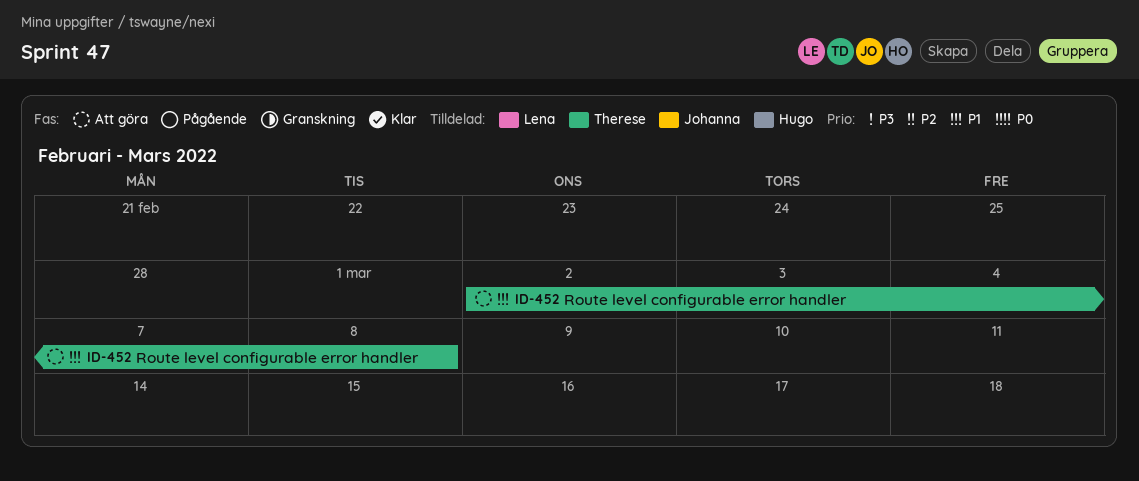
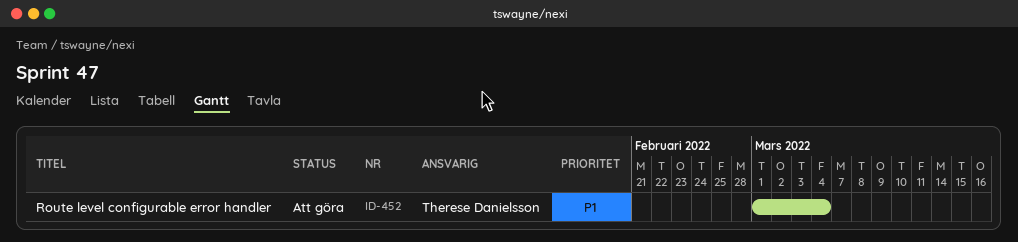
ID-452, start: Mar 2 -> Mar 1
ID-452, due: Mar 8 -> Mar 4

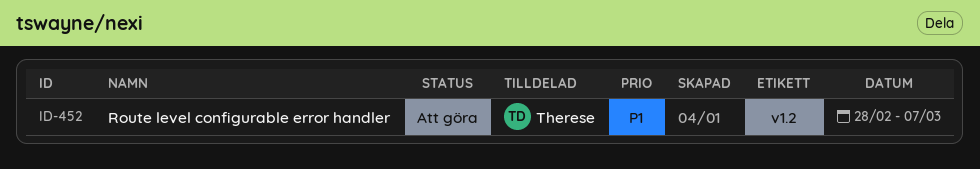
ID-452, start: Mar 1 -> Feb 28
ID-452, due: Mar 4 -> Mar 7

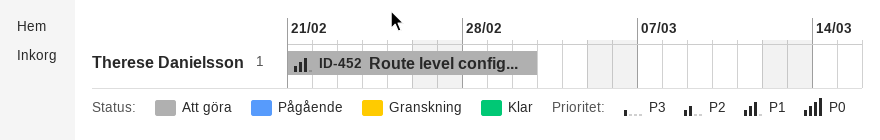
ID-452, start: Feb 28 -> Feb 21
ID-452, due: Mar 7 -> Mar 2

